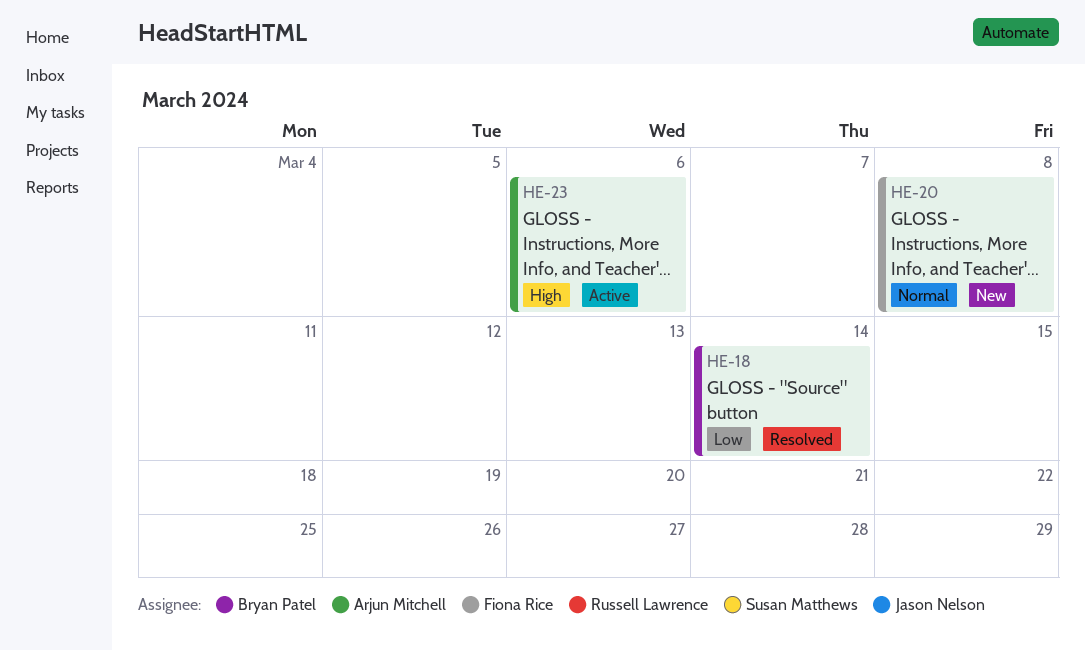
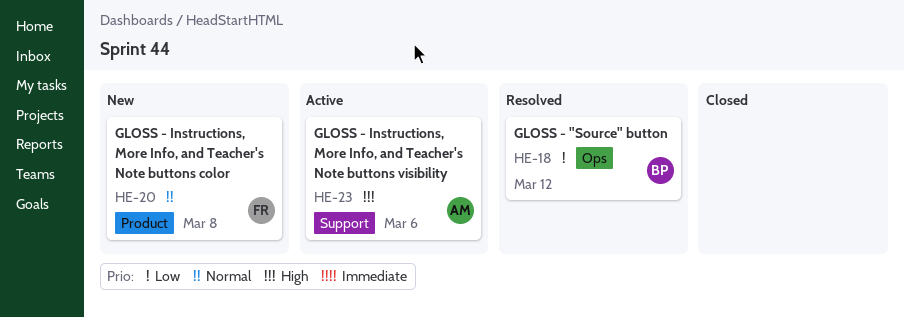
HE-18, due: Mar 14 -> Mar 12

